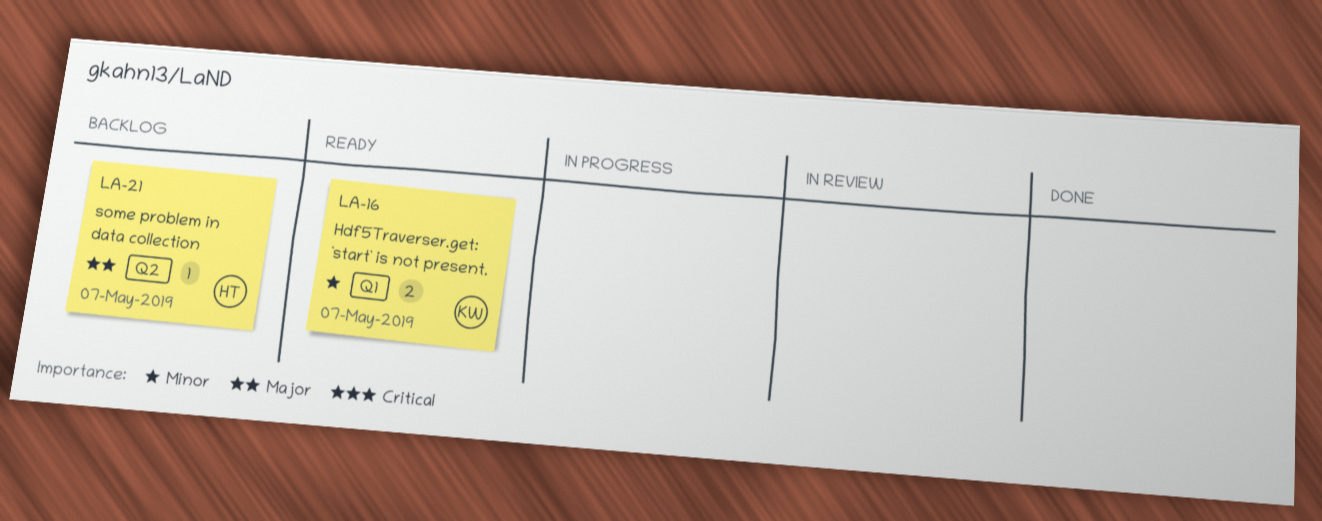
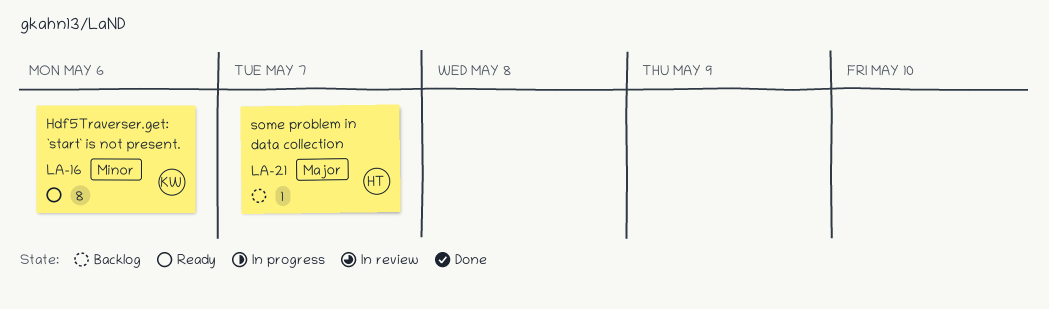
LA-16, estimate: 2 -> 8
LA-16, due: May 7 -> May 6

